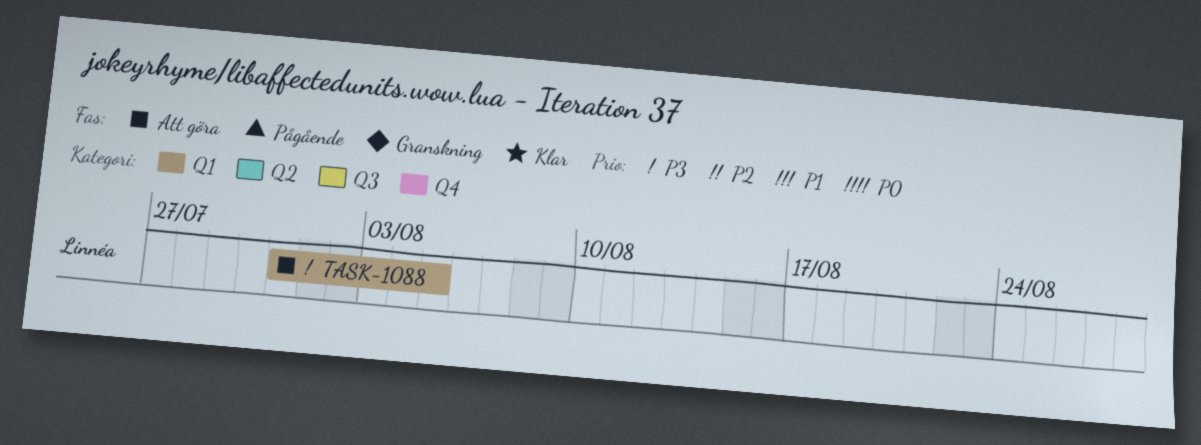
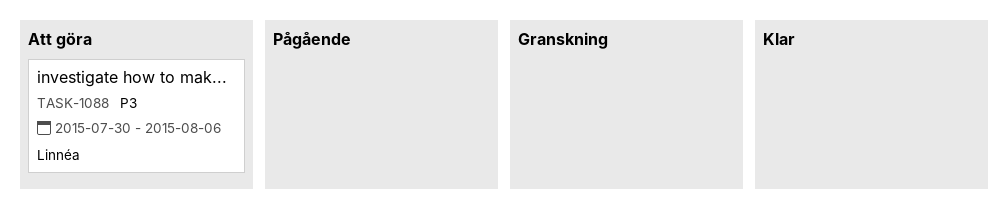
TASK-1088, start: Jul 31 -> Jul 30
TASK-1088, due: Aug 5 -> Aug 6

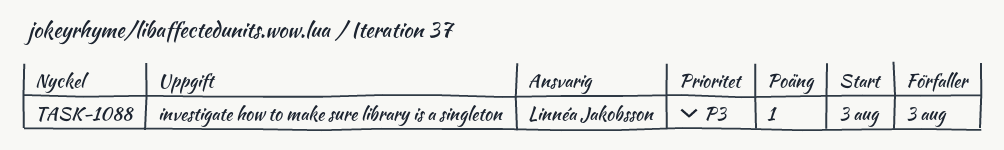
TASK-1088, start: Jul 30 -> Aug 3
TASK-1088, due: Aug 6 -> Aug 3

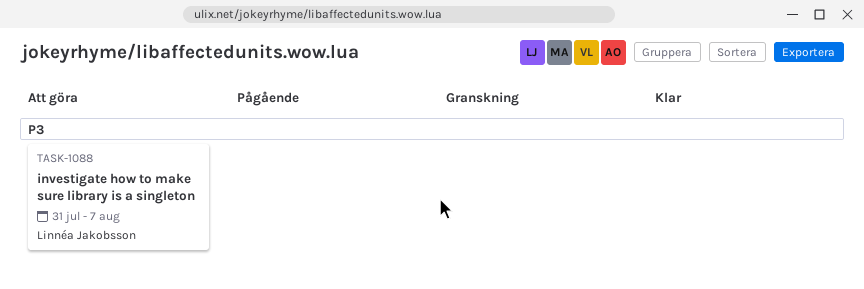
TASK-1088, start: Aug 3 -> Jul 31
TASK-1088, due: Aug 3 -> Aug 7

